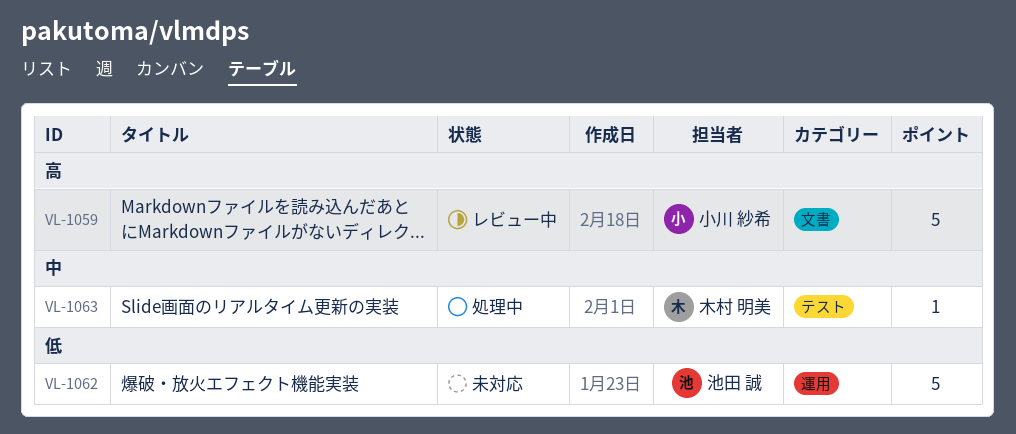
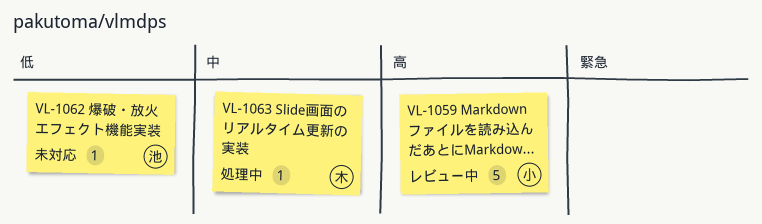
VL-1062, estimate: 5 -> 1

